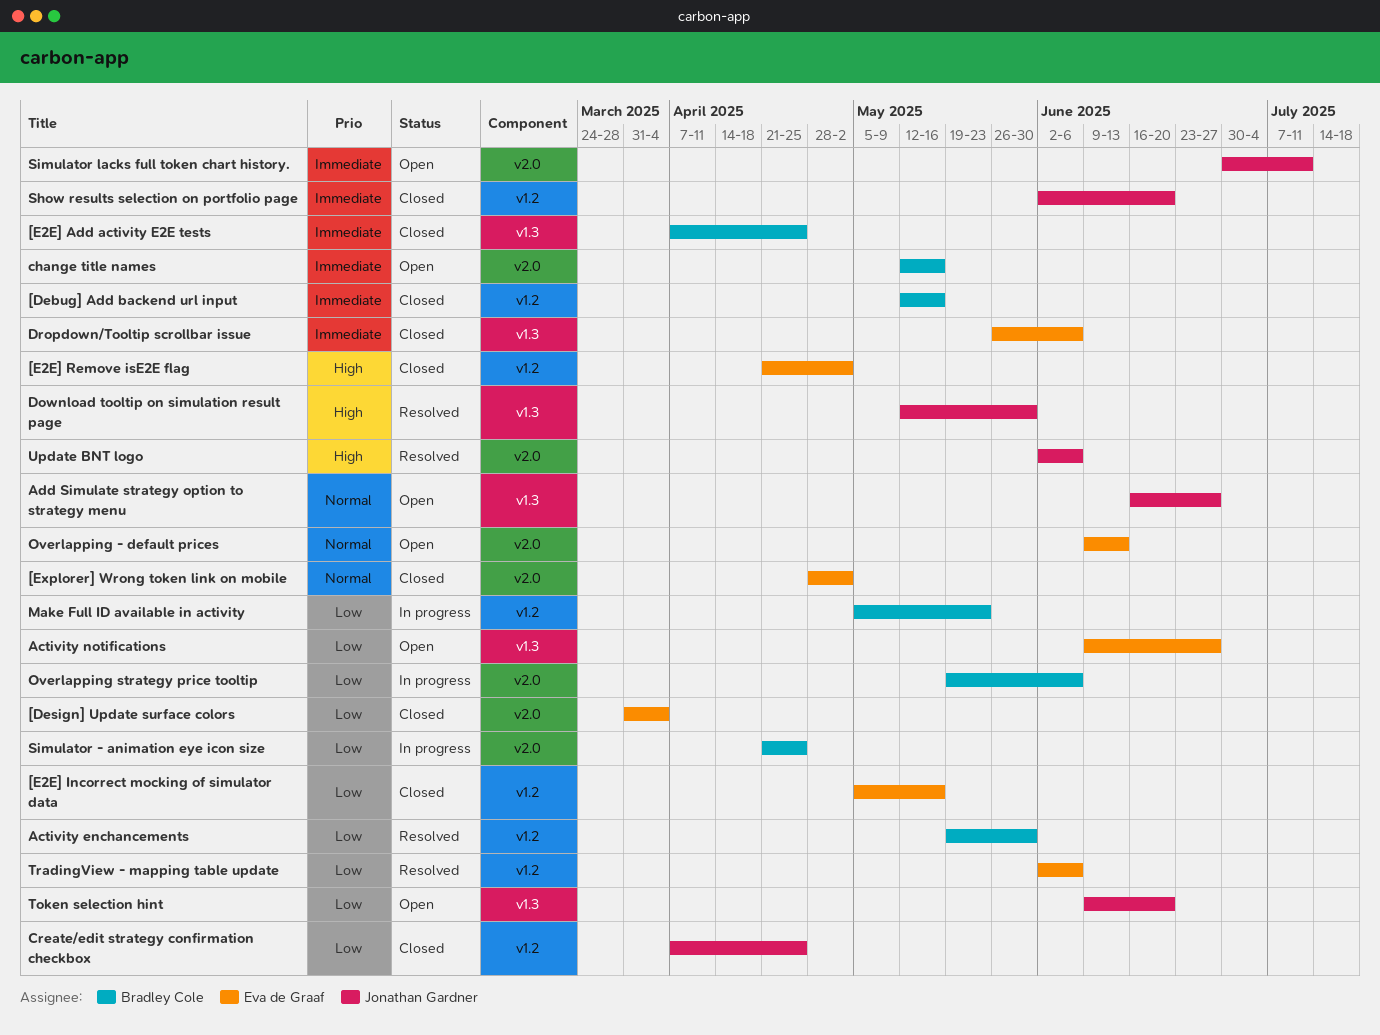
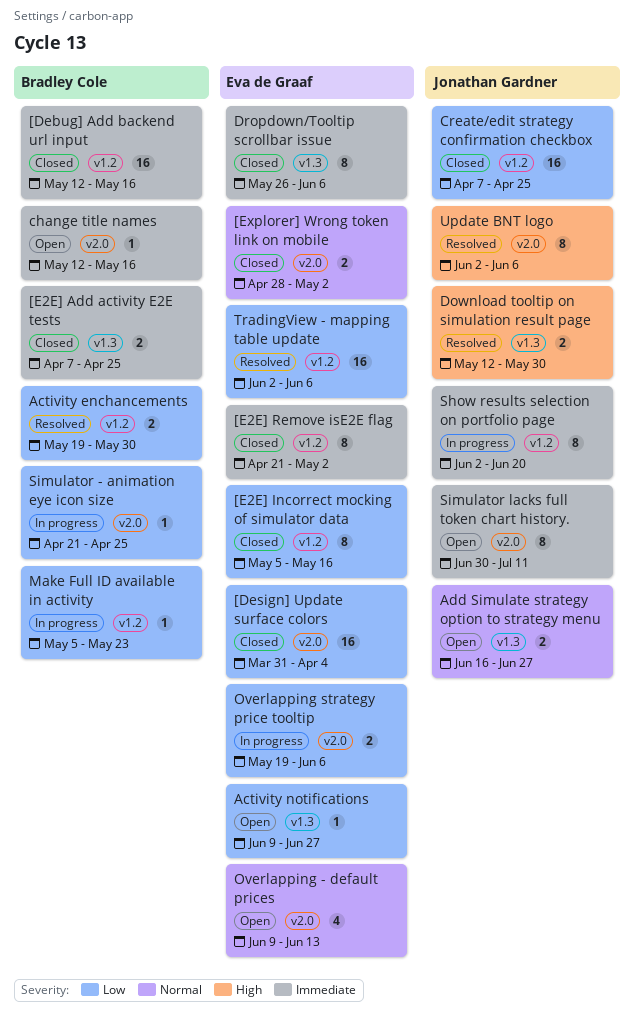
[E2E] Remove isE2E flag, priority: High -> Immediate
Overlapping strategy price tooltip, owner: Bradley Cole -> Eva de Graaf
Show results selection on portfolio page, status: Closed -> In progress
Token selection hint: present -> none

